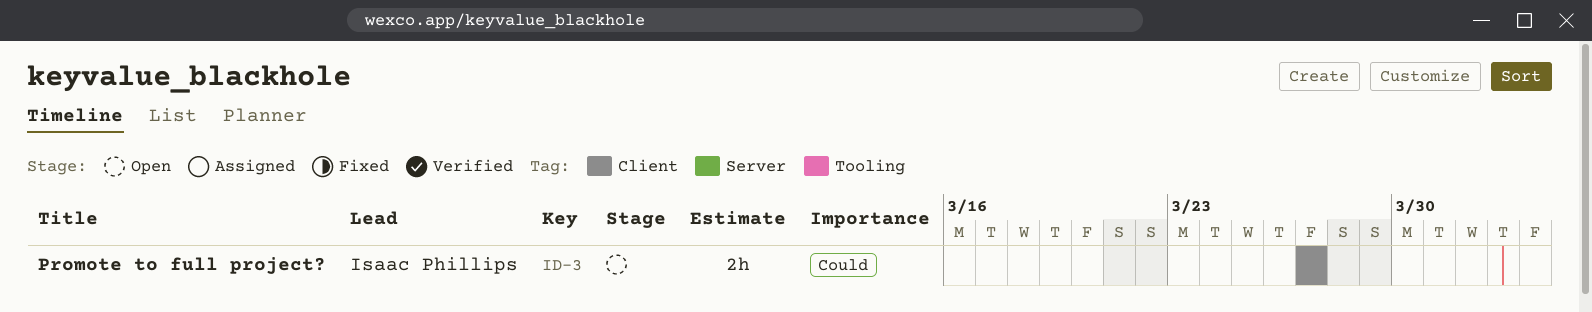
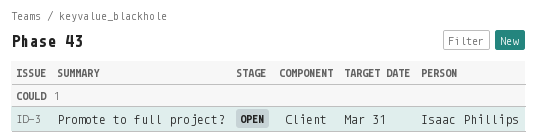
ID-3, due: Mar 27 -> Mar 31

